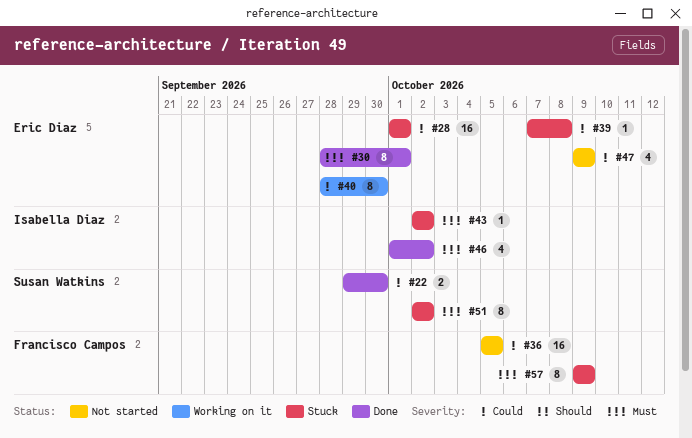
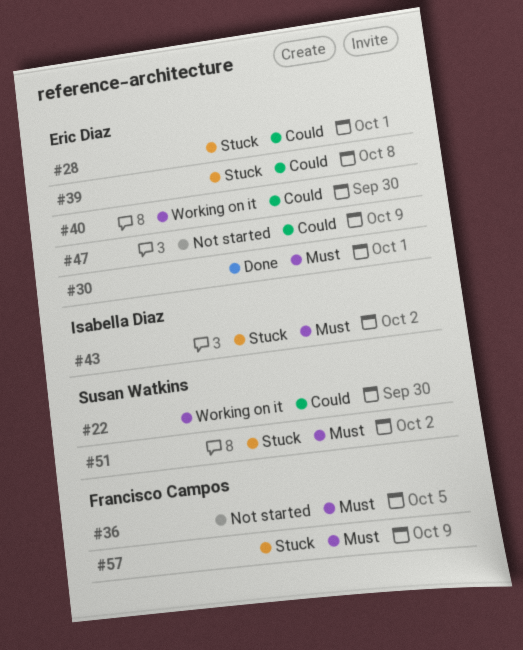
#22, status: Done -> Working on it
#36, priority: Could -> Must
#46: present -> none

